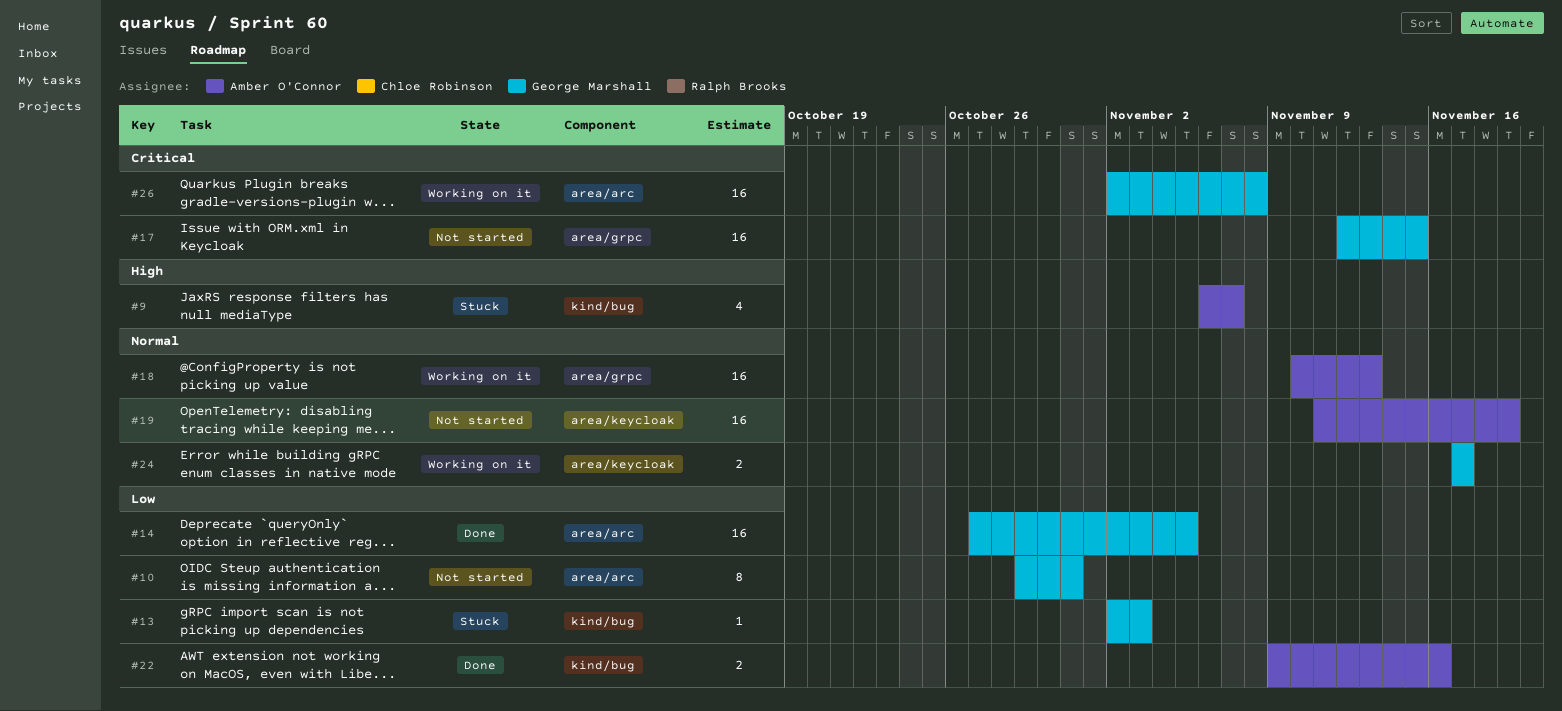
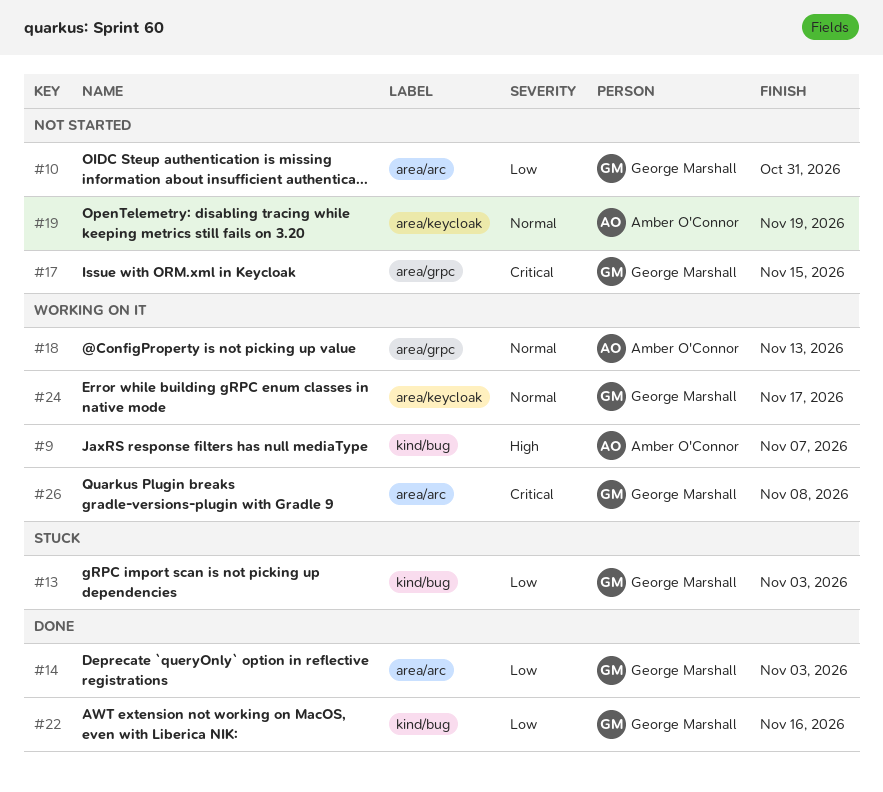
#9, status: Stuck -> Working on it
#14, due: Nov 5 -> Nov 3
#22, owner: Amber O'Connor -> George Marshall

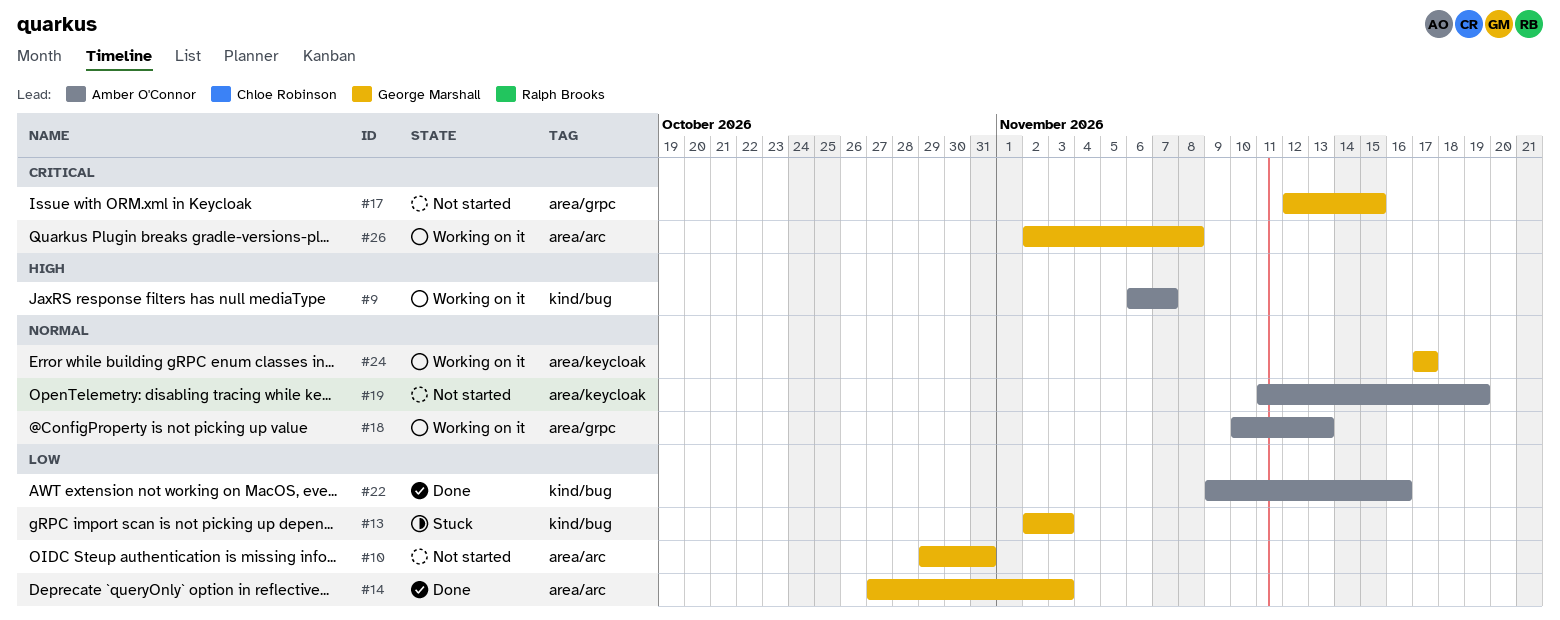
#22, owner: George Marshall -> Amber O'Connor

